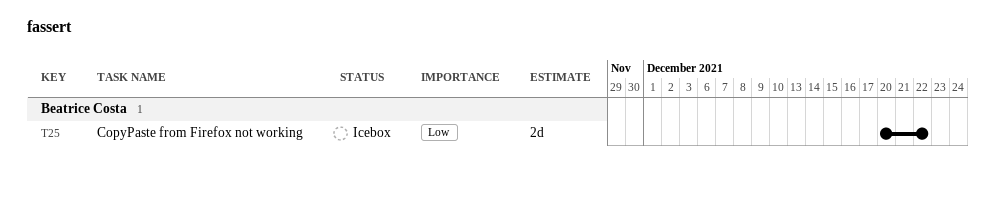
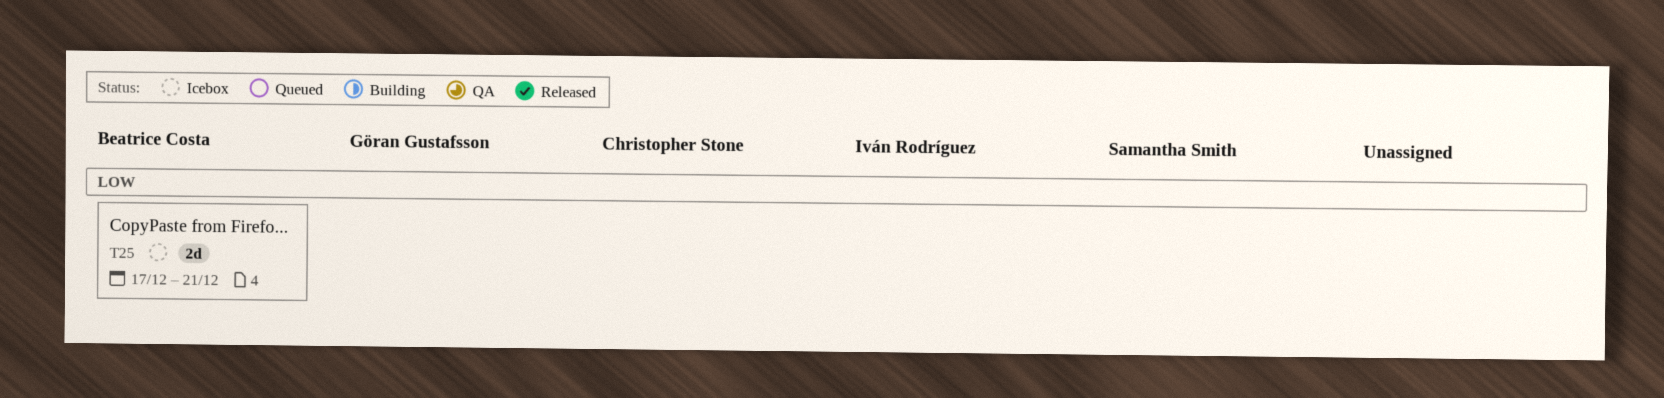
T25, start: Dec 20 -> Dec 17
T25, due: Dec 22 -> Dec 21

